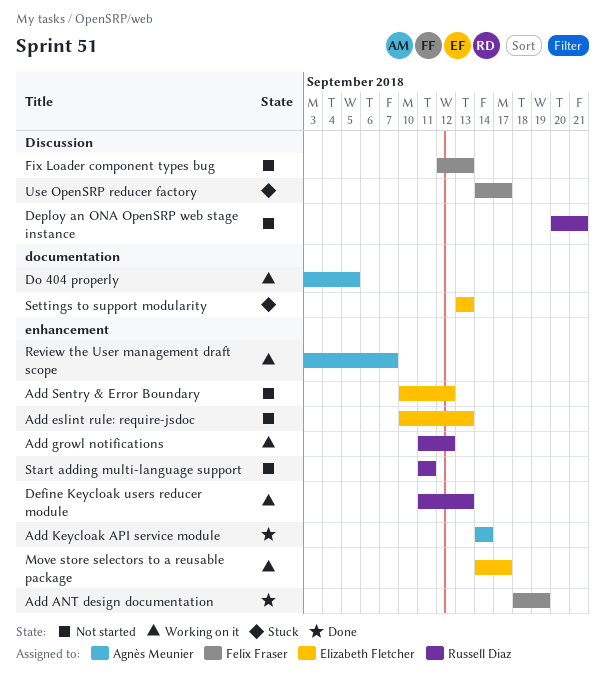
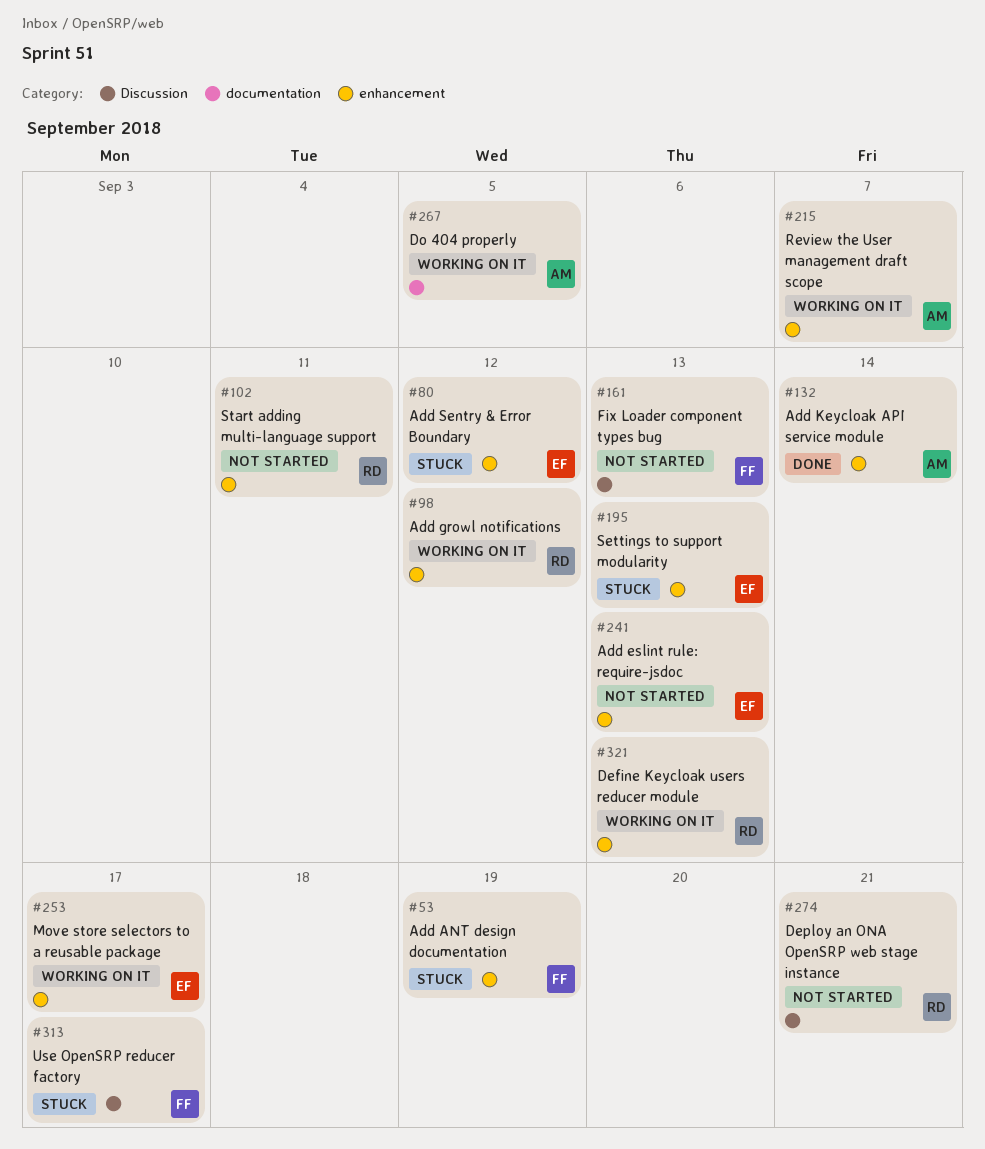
Add ANT design documentation, status: Done -> Stuck
Add Sentry & Error Boundary, status: Not started -> Stuck
Settings to support modularity, label: documentation -> enhancement

